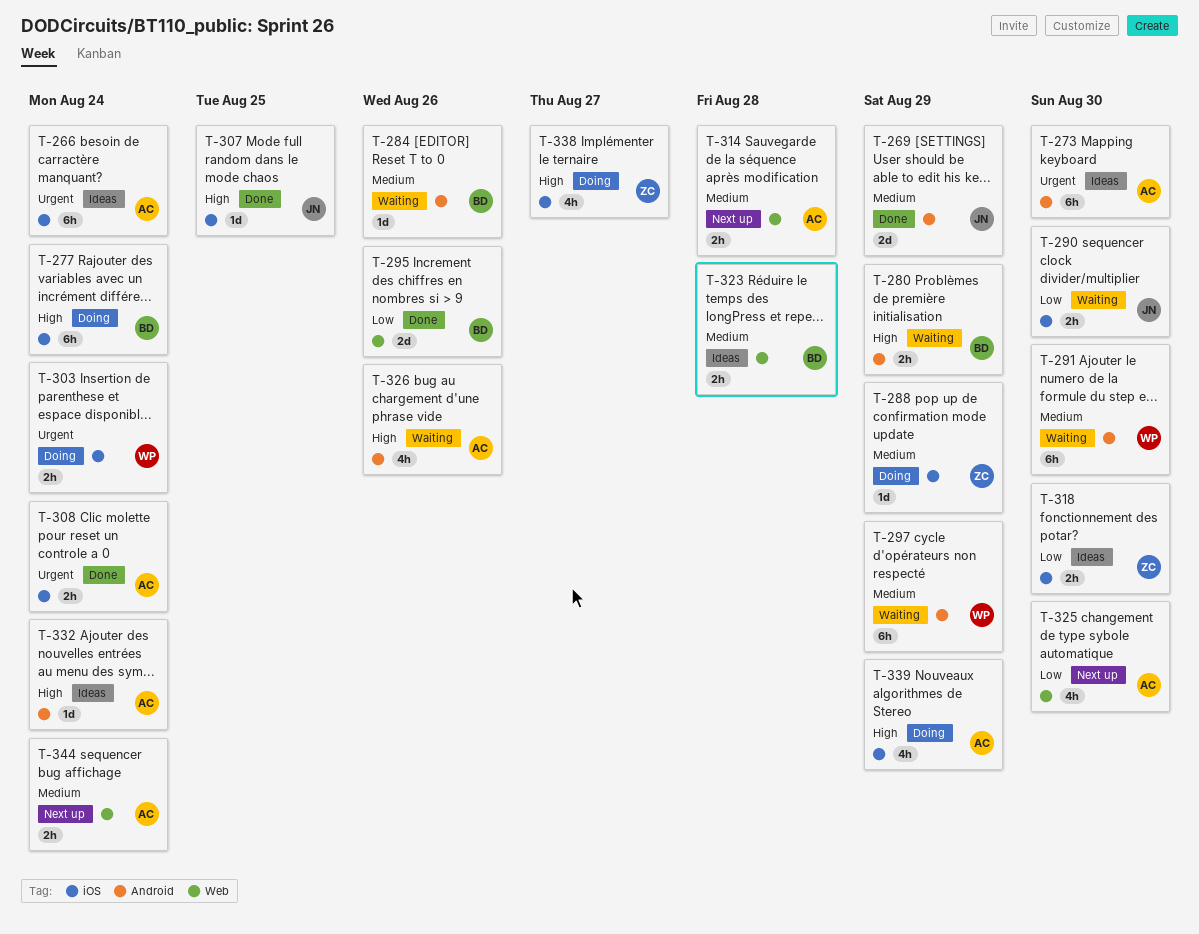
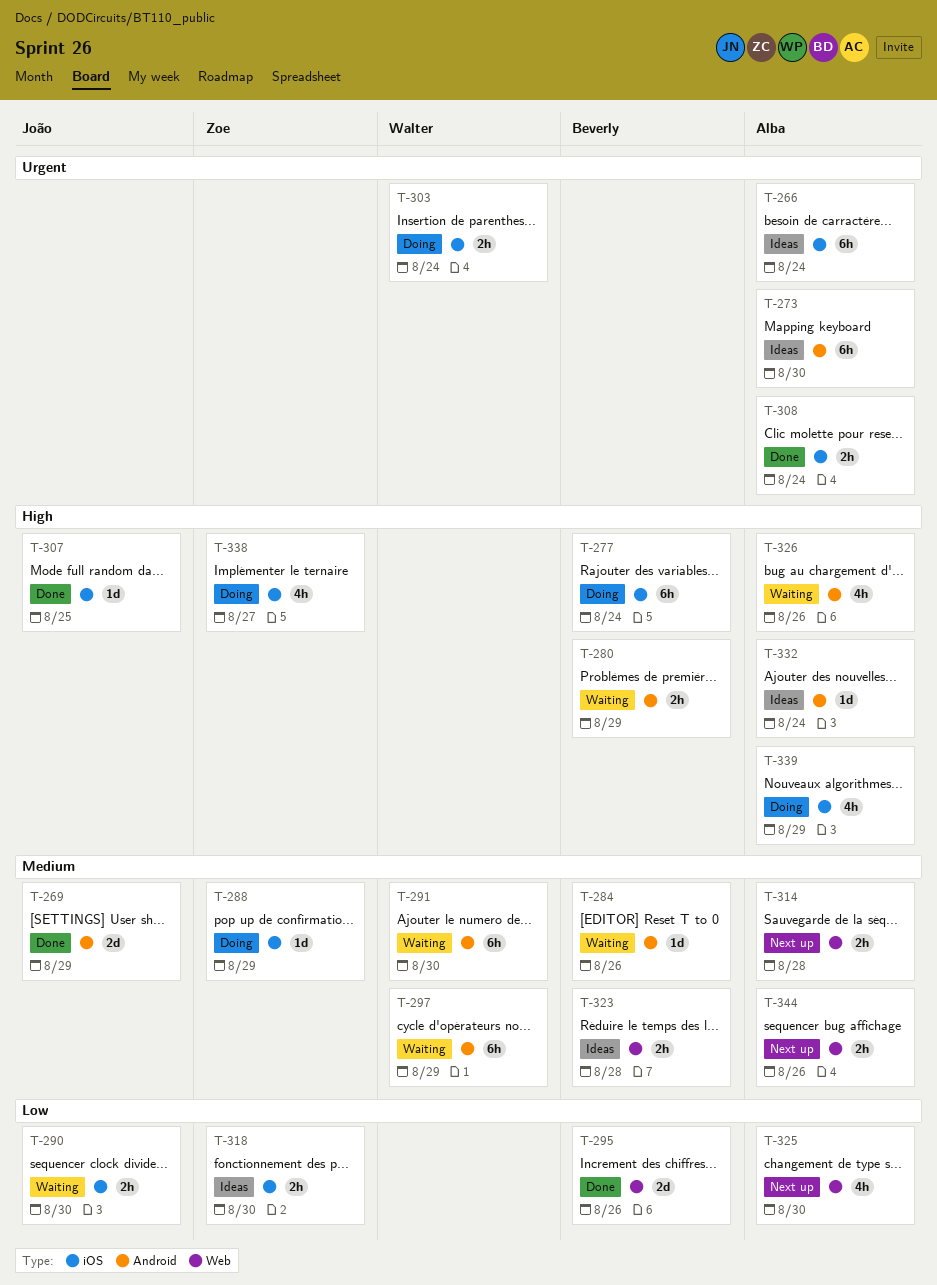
T-344, due: Aug 24 -> Aug 26

